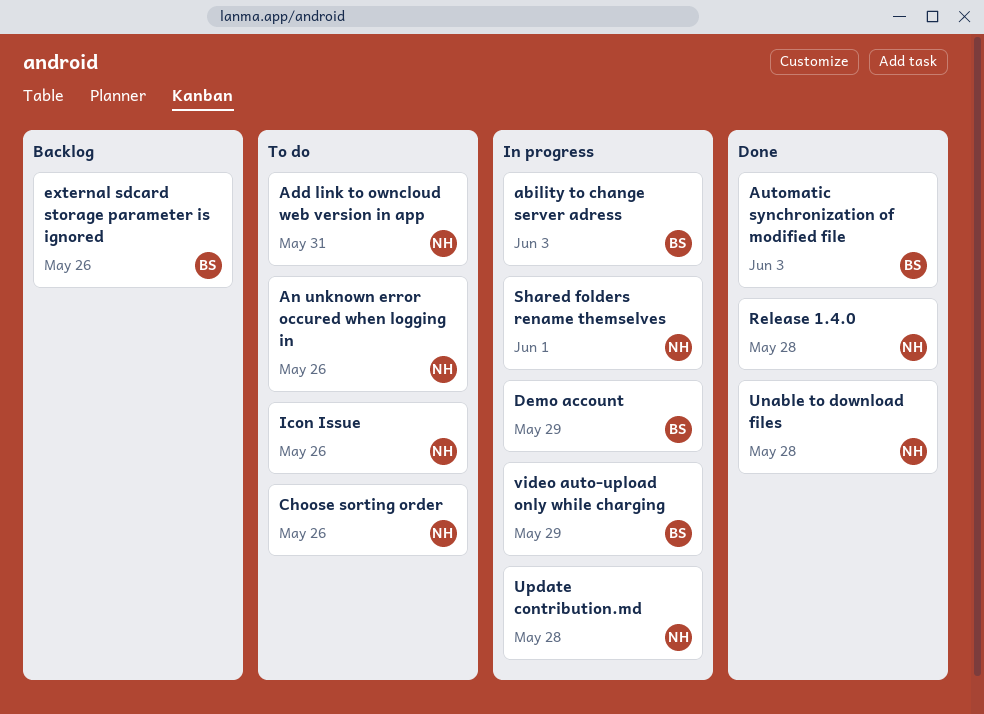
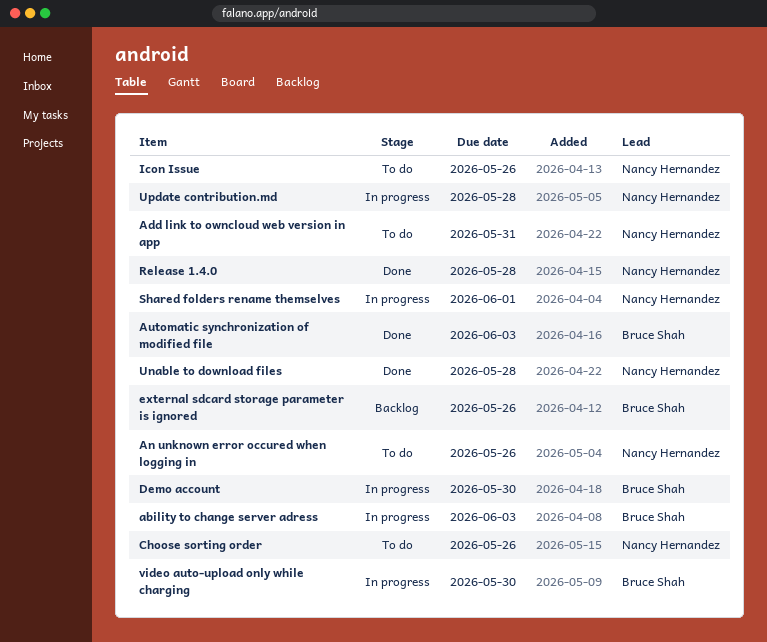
Demo account, due: May 29 -> May 30
video auto-upload only while charging, due: May 29 -> May 30

